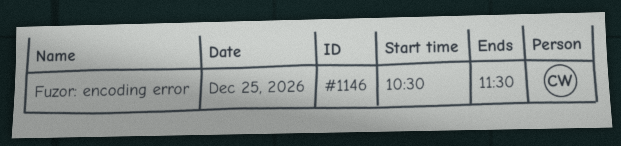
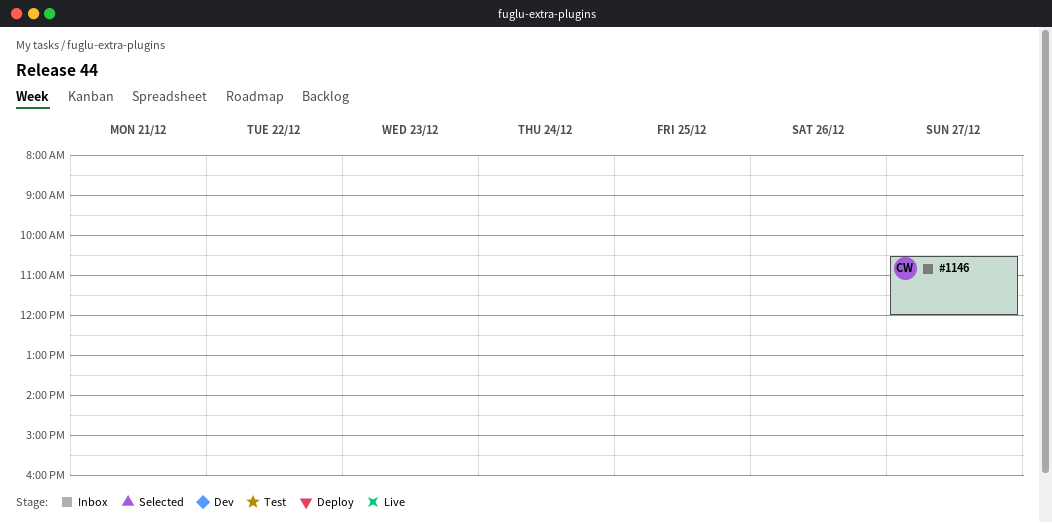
#1146, day: Dec 25 -> Dec 27
#1146, ends: 11:30 -> 12:00

